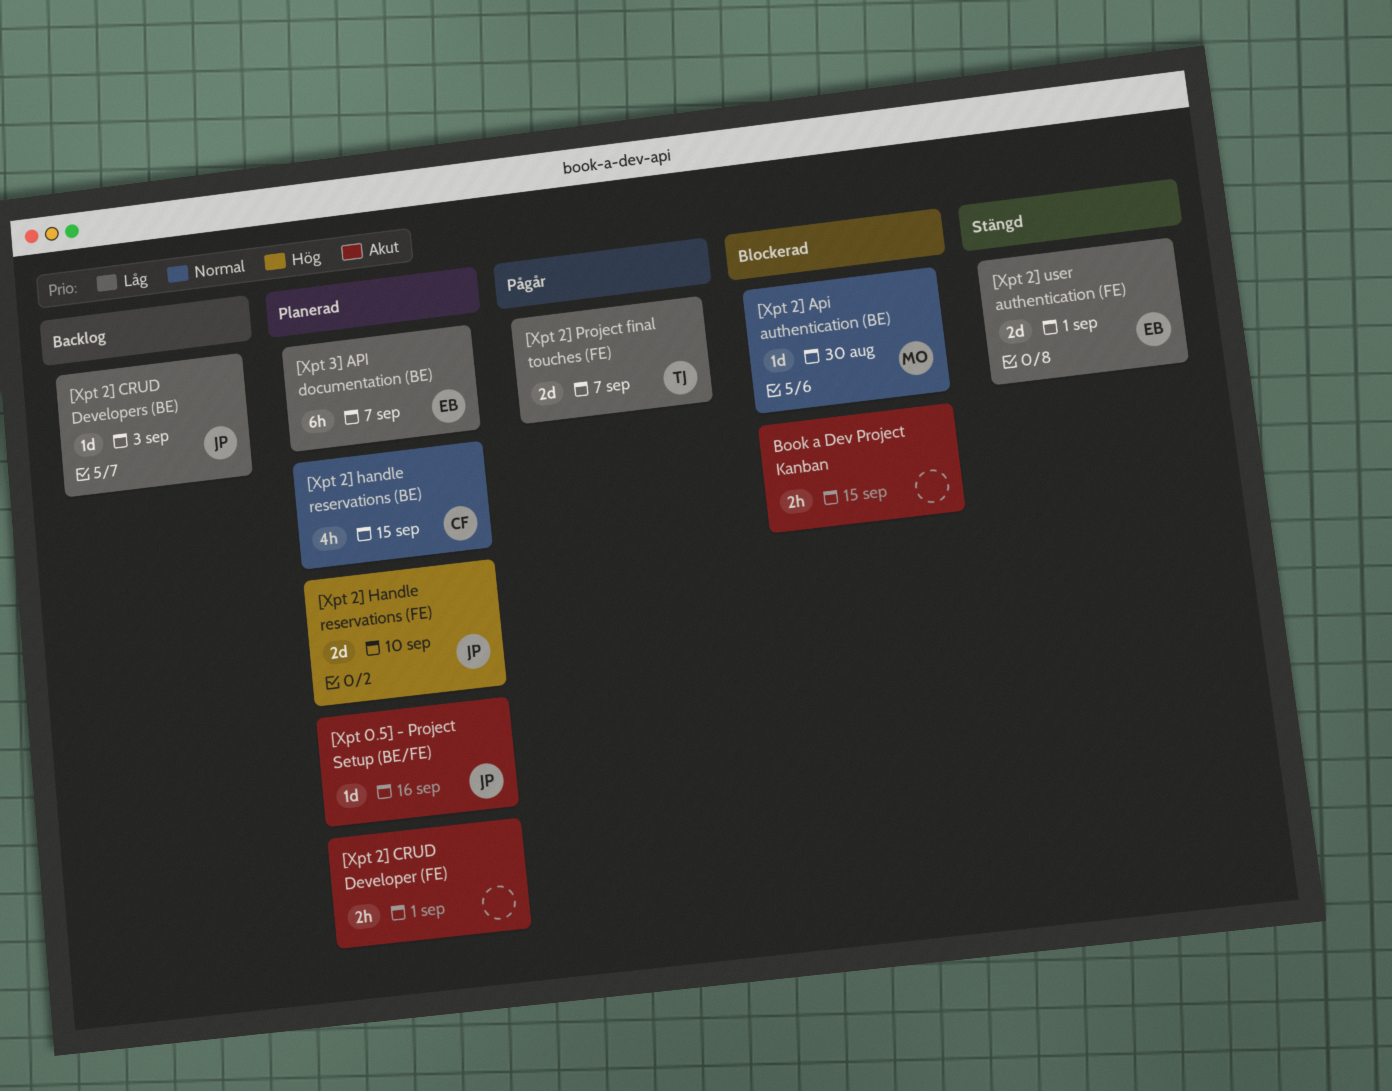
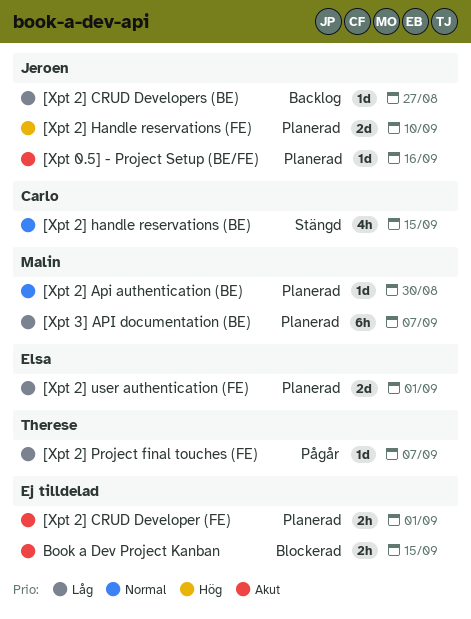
[Xpt 2] Api authentication (BE), status: Blockerad -> Planerad
[Xpt 2] CRUD Developers (BE), due: Sep 3 -> Aug 27
[Xpt 2] handle reservations (BE), status: Planerad -> Stängd
[Xpt 2] Project final touches (FE), estimate: 2d -> 1d
[Xpt 2] user authentication (FE), status: Stängd -> Planerad
[Xpt 3] API documentation (BE), owner: Elsa -> Malin

